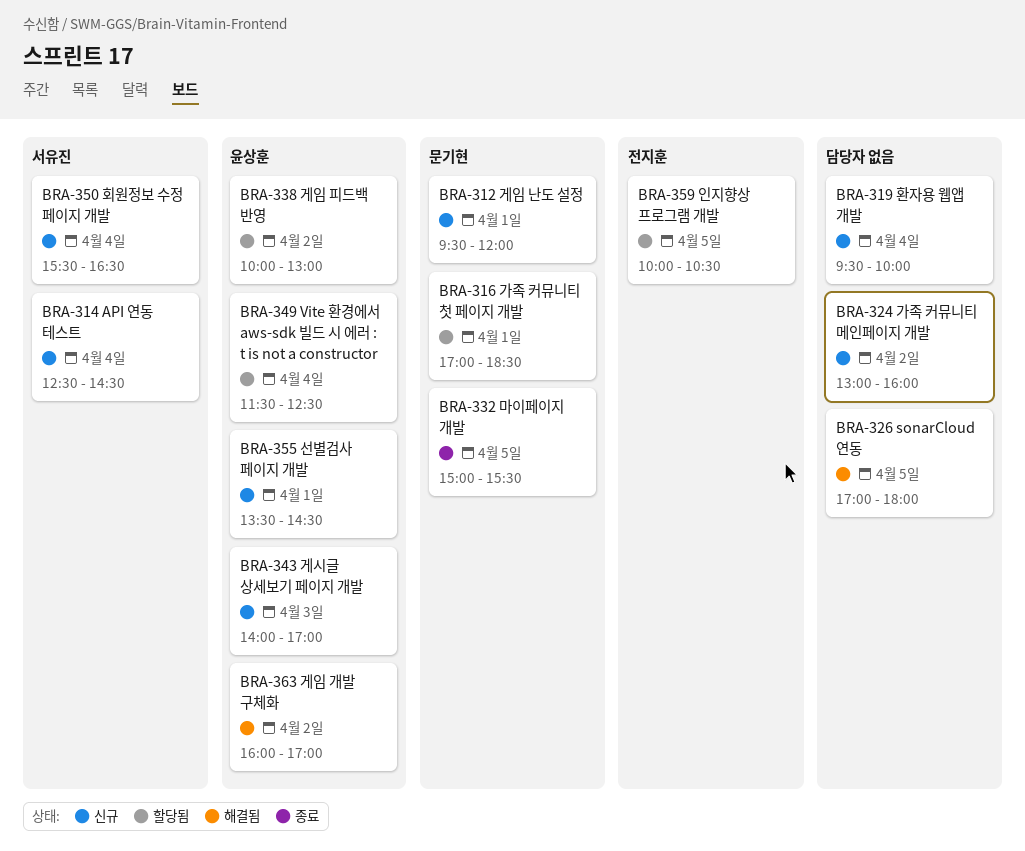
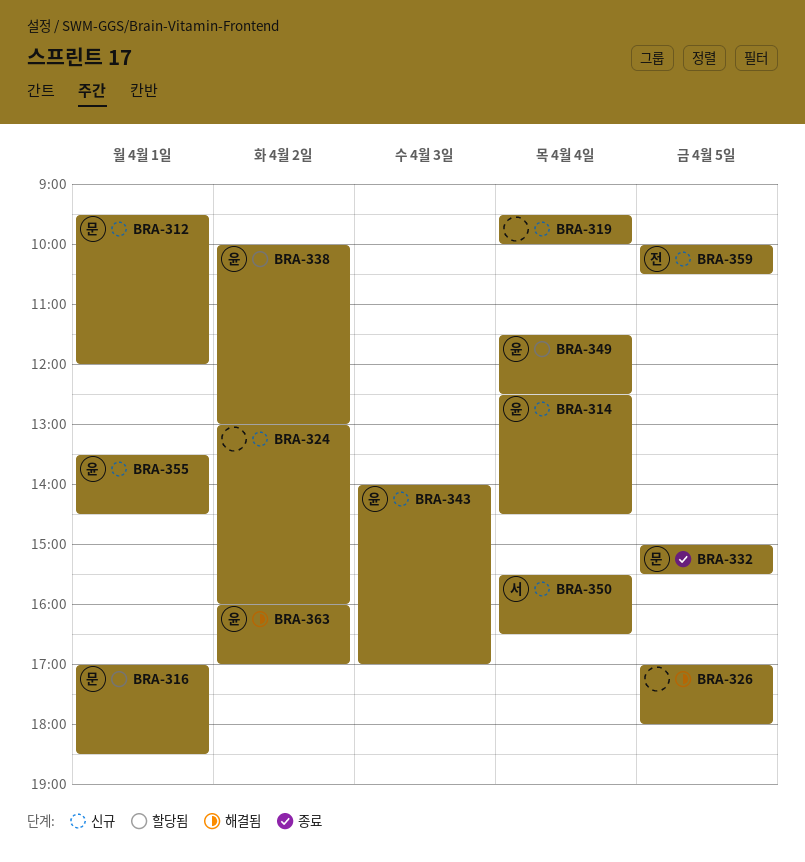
BRA-314, owner: 서유진 -> 윤상훈
BRA-359, status: 할당됨 -> 신규

